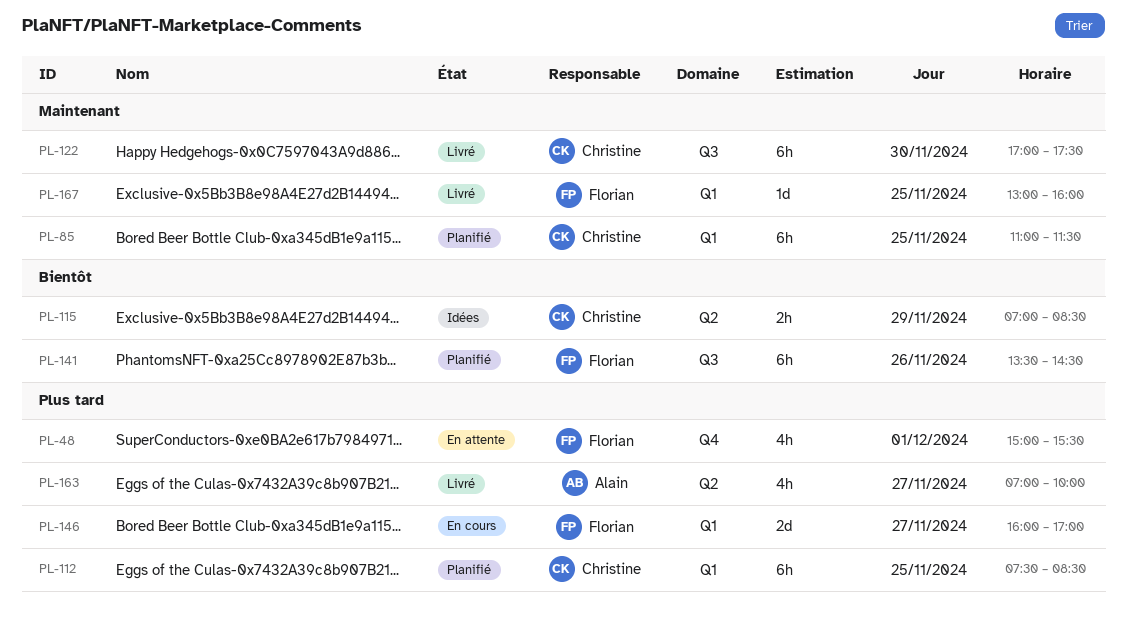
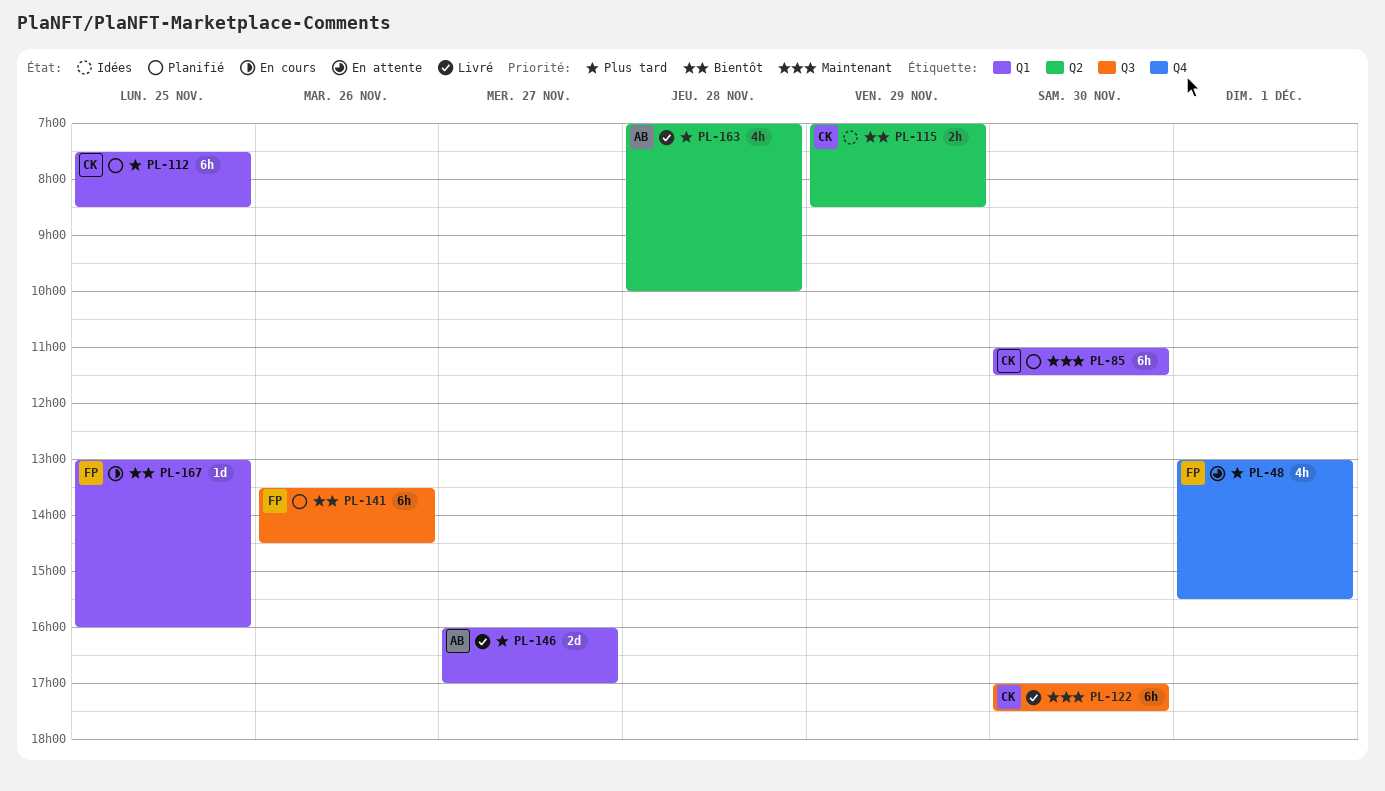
PL-48, begins: 15:00 -> 13:00
PL-85, day: Nov 25 -> Nov 30
PL-146, status: En cours -> Livré
PL-146, owner: Florian -> Alain
PL-163, day: Nov 27 -> Nov 28
PL-167, status: Livré -> En cours
PL-167, priority: Maintenant -> Bientôt

